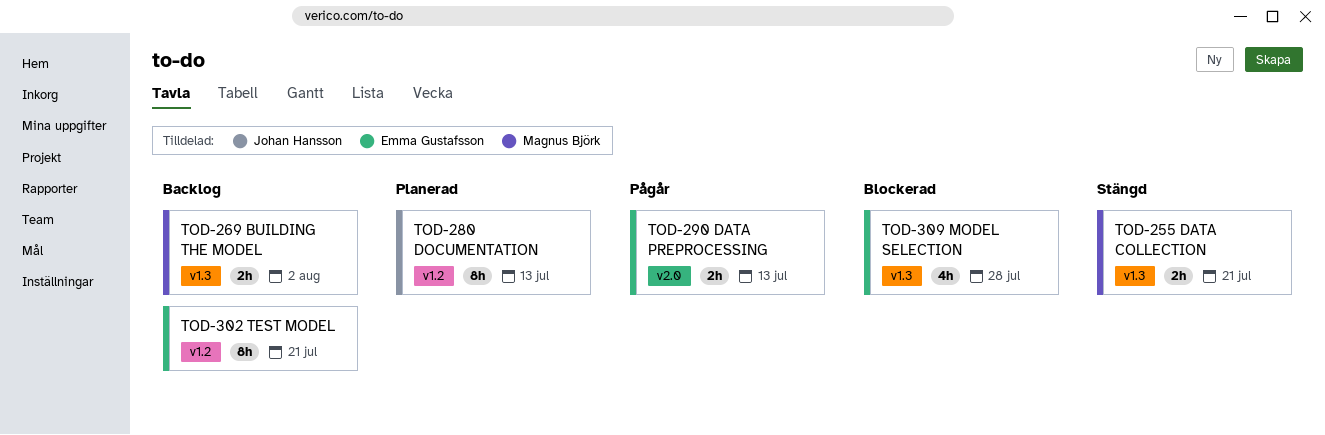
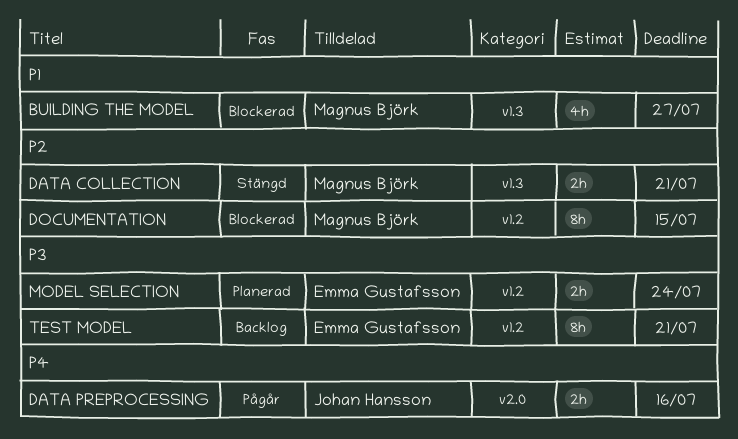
BUILDING THE MODEL, status: Backlog -> Blockerad
BUILDING THE MODEL, estimate: 2h -> 4h
BUILDING THE MODEL, due: Aug 2 -> Jul 27
DATA PREPROCESSING, owner: Emma Gustafsson -> Johan Hansson
DATA PREPROCESSING, due: Jul 13 -> Jul 16
DOCUMENTATION, status: Planerad -> Blockerad
DOCUMENTATION, owner: Johan Hansson -> Magnus Björk
DOCUMENTATION, due: Jul 13 -> Jul 15
MODEL SELECTION, status: Blockerad -> Planerad
MODEL SELECTION, label: v1.3 -> v1.2
MODEL SELECTION, estimate: 4h -> 2h
MODEL SELECTION, due: Jul 28 -> Jul 24

